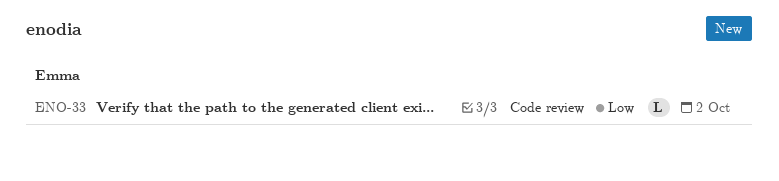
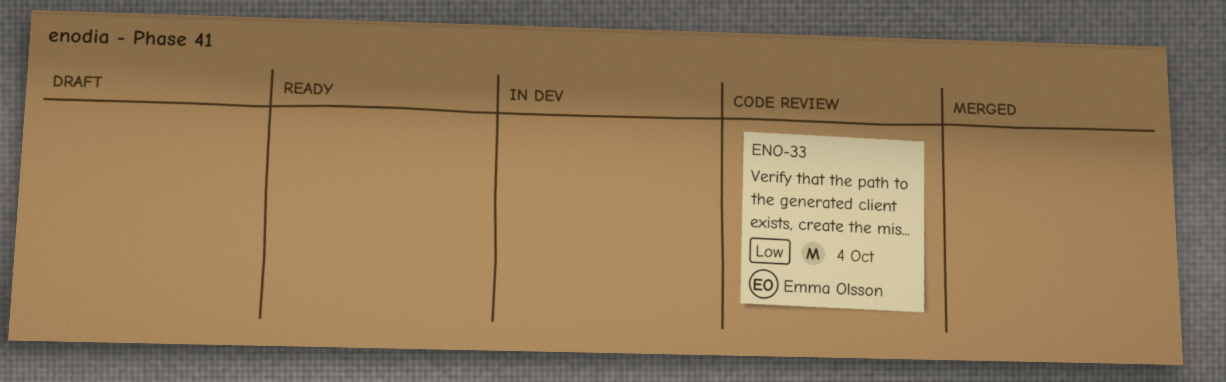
ENO-33, estimate: L -> M
ENO-33, due: Oct 2 -> Oct 4

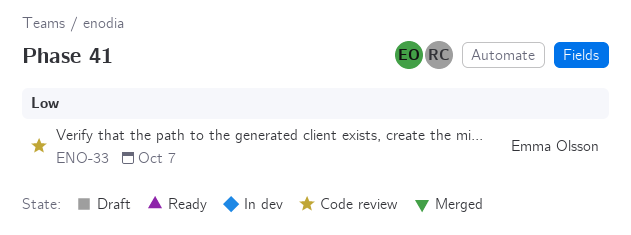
ENO-33, due: Oct 4 -> Oct 7

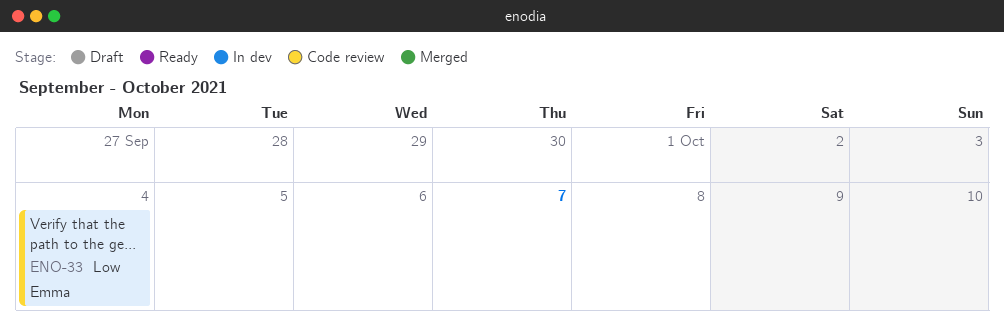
ENO-33, due: Oct 7 -> Oct 4

